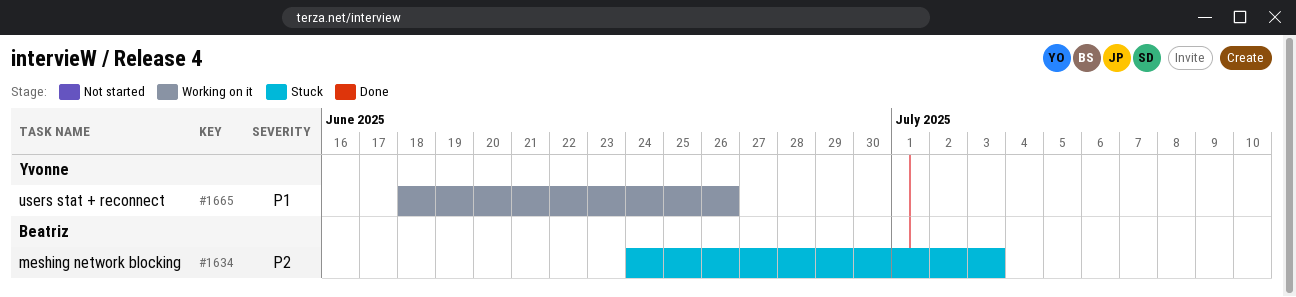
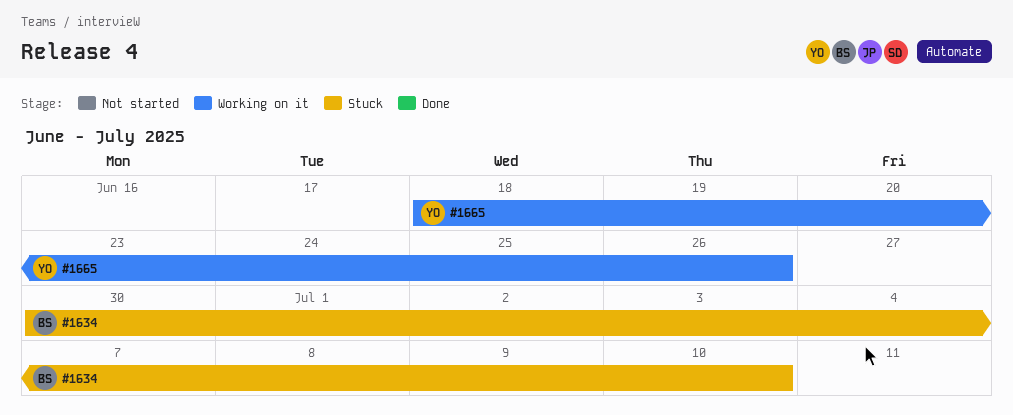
#1634, start: Jun 24 -> Jun 30
#1634, due: Jul 3 -> Jul 10

